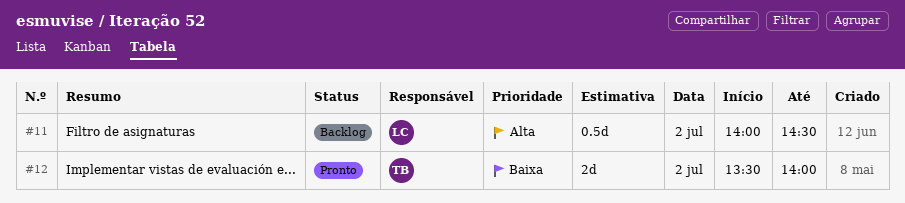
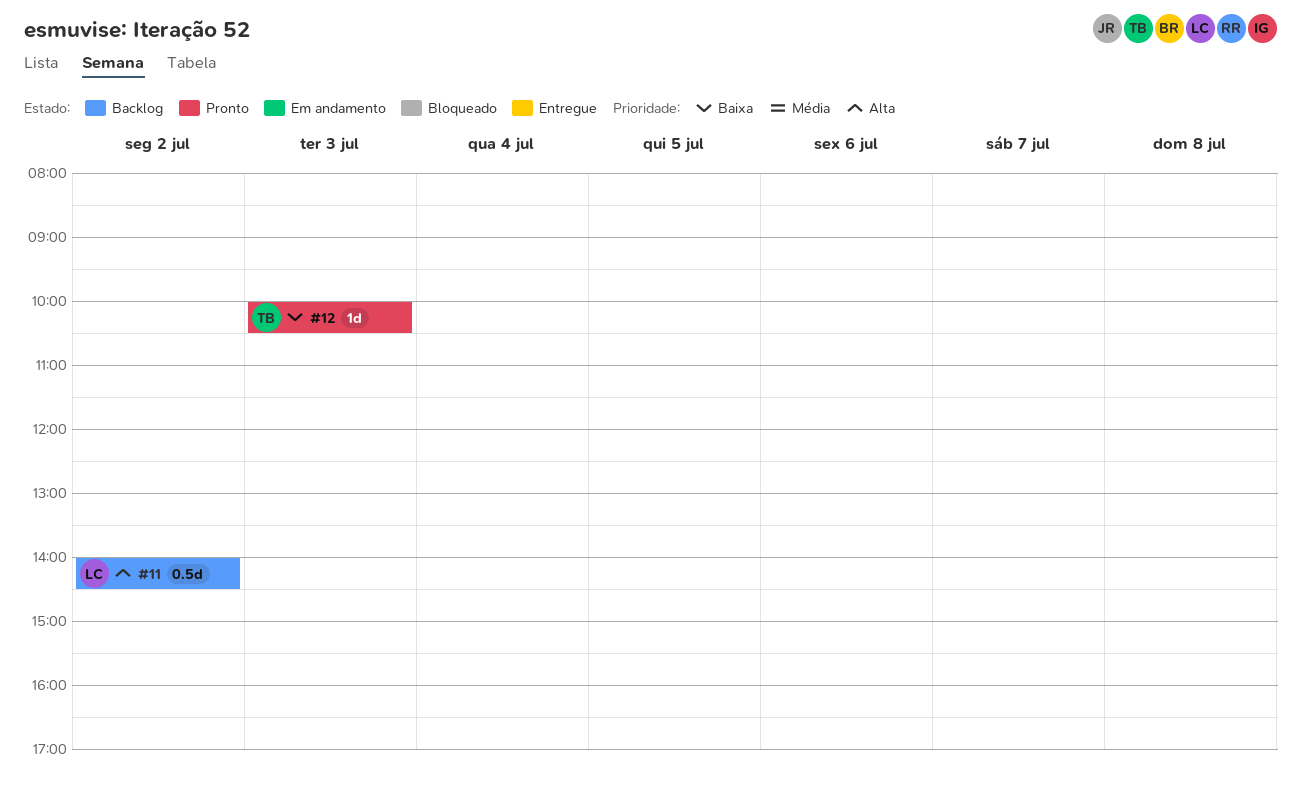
#12, estimate: 2d -> 1d
#12, day: Jul 2 -> Jul 3
#12, begins: 13:30 -> 10:00
#12, ends: 14:00 -> 10:30

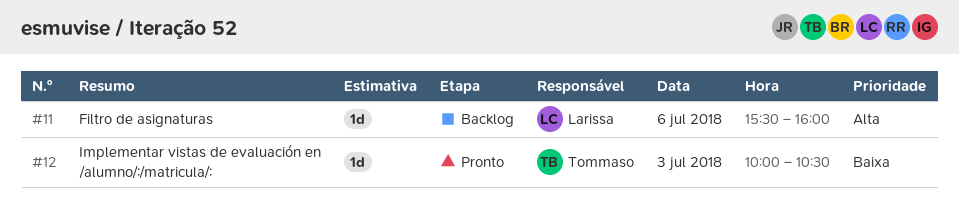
#11, estimate: 0.5d -> 1d
#11, day: Jul 2 -> Jul 6
#11, begins: 14:00 -> 15:30
#11, ends: 14:30 -> 16:00

